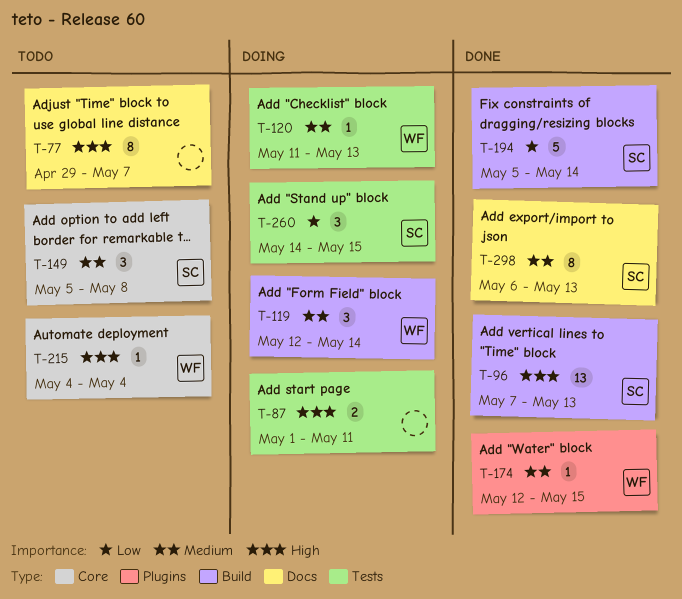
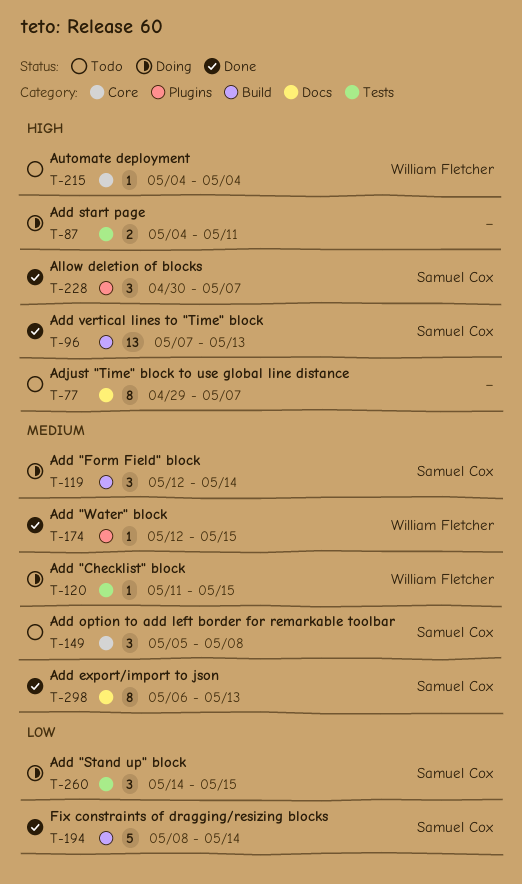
T-87, start: May 1 -> May 4
T-119, owner: William Fletcher -> Samuel Cox
T-120, due: May 13 -> May 15
T-194, start: May 5 -> May 8
T-228: none -> present

